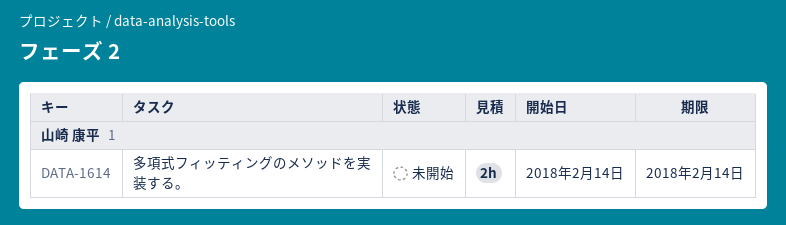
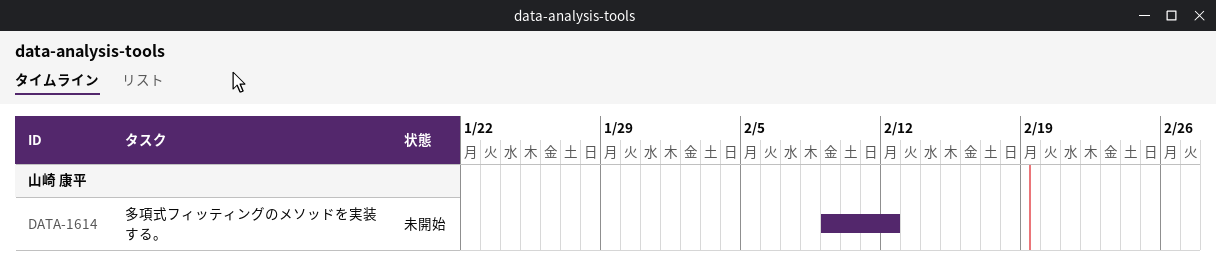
DATA-1614, start: Feb 14 -> Feb 9
DATA-1614, due: Feb 14 -> Feb 12

